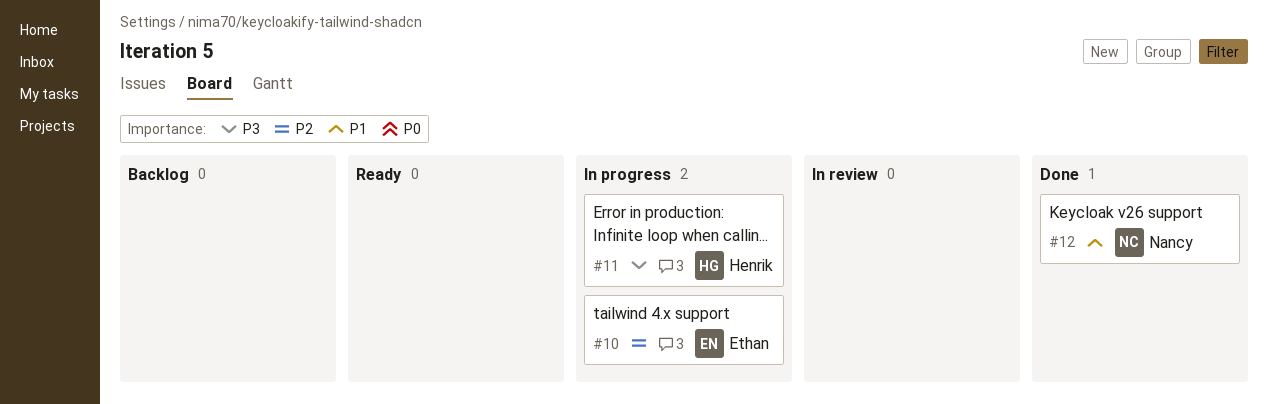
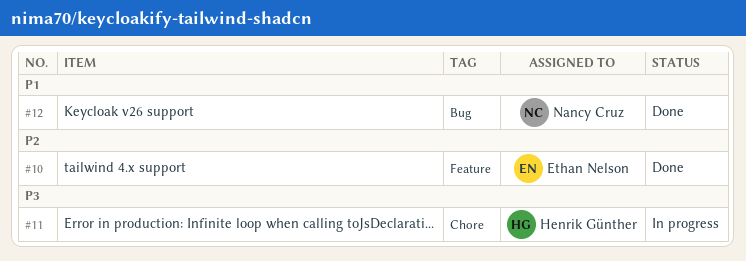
#10, status: In progress -> Done

